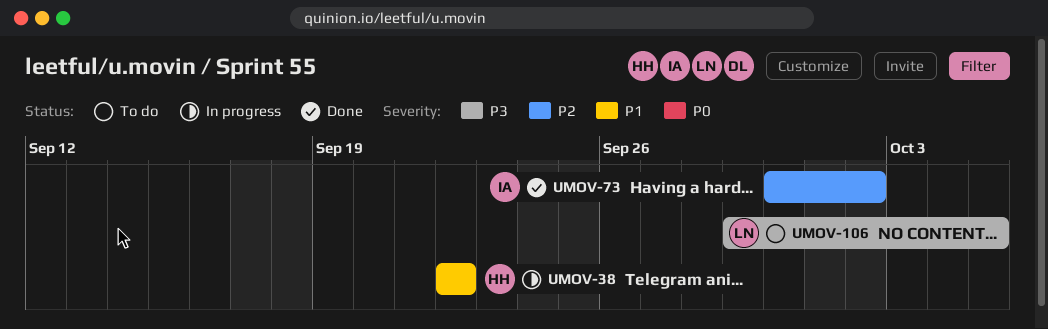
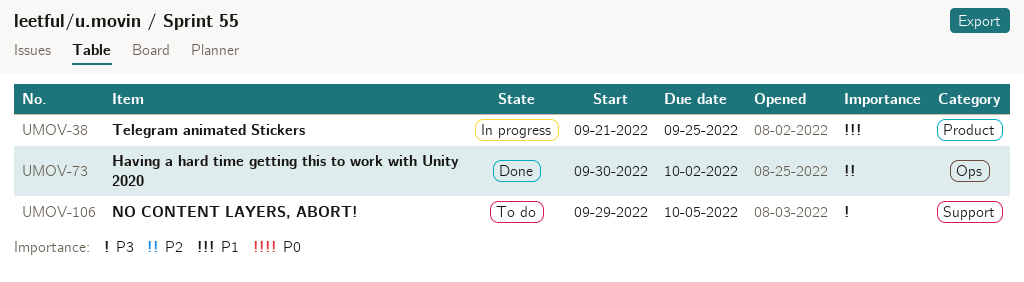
UMOV-38, start: Sep 22 -> Sep 21
UMOV-38, due: Sep 22 -> Sep 25

